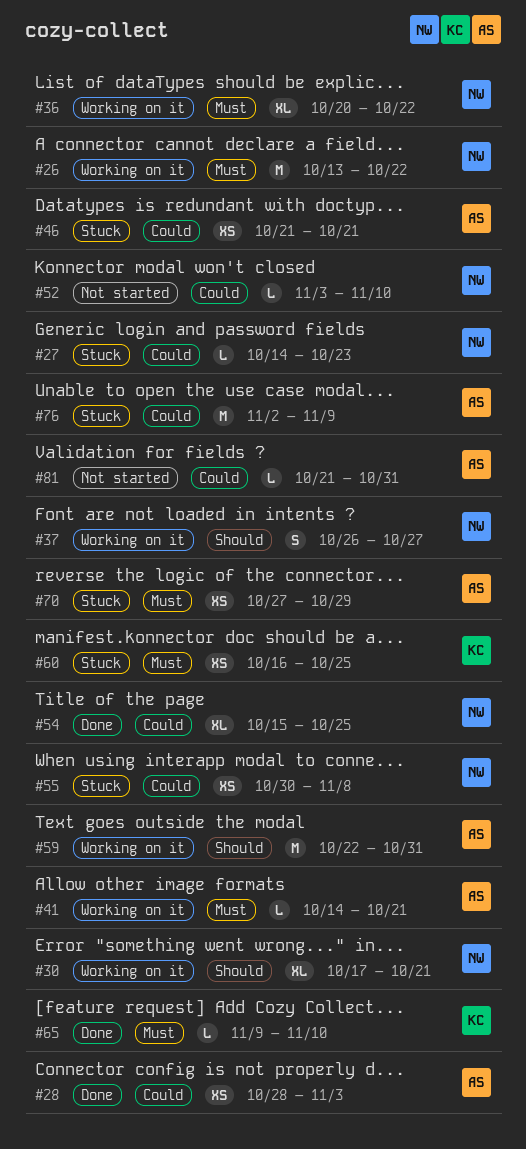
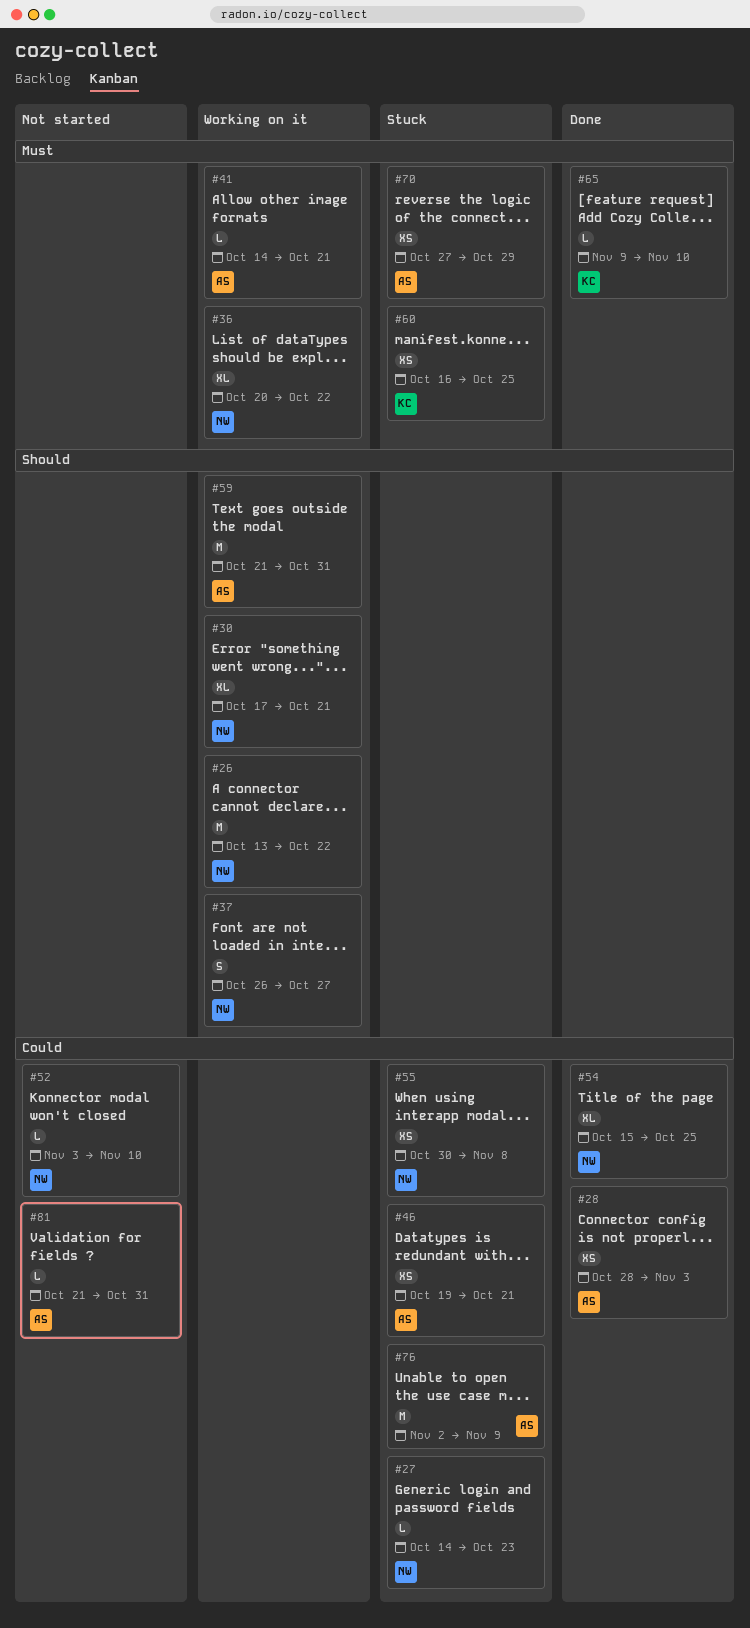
#26, priority: Must -> Should
#46, start: Oct 21 -> Oct 19
#59, start: Oct 22 -> Oct 21

